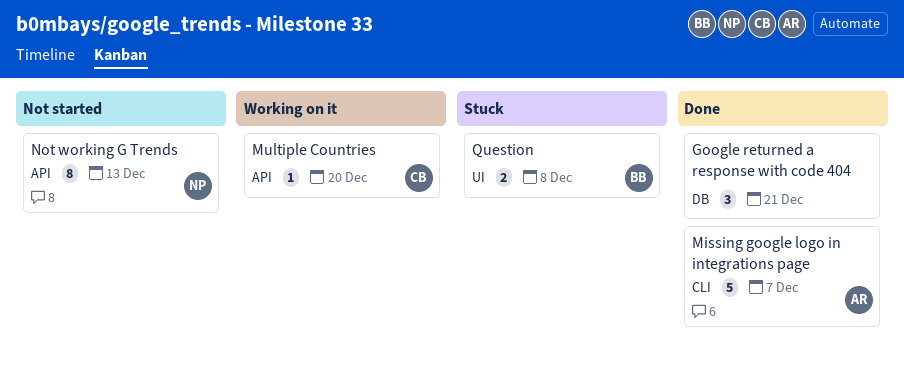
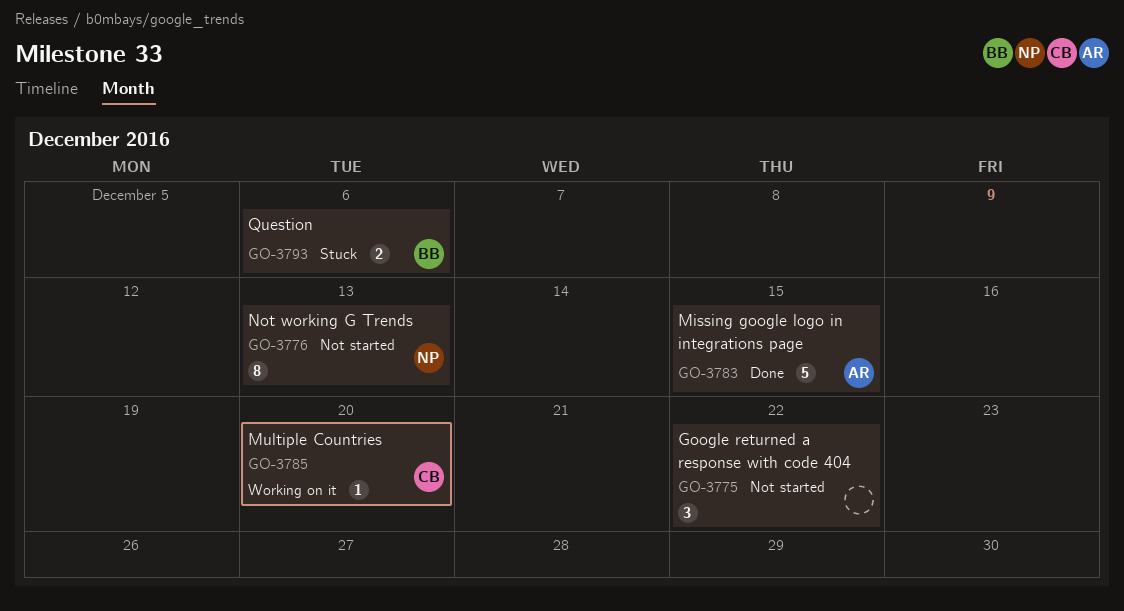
Google returned a response with code 404, status: Done -> Not started
Google returned a response with code 404, due: Dec 21 -> Dec 22
Missing google logo in integrations page, due: Dec 7 -> Dec 15
Question, due: Dec 8 -> Dec 6

